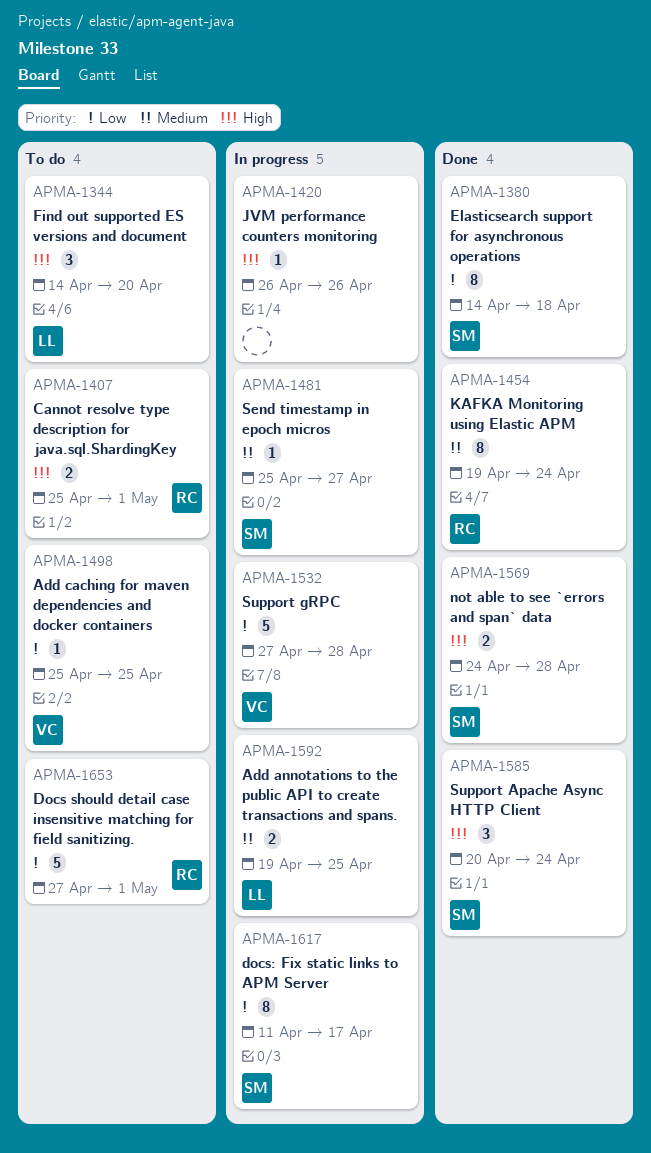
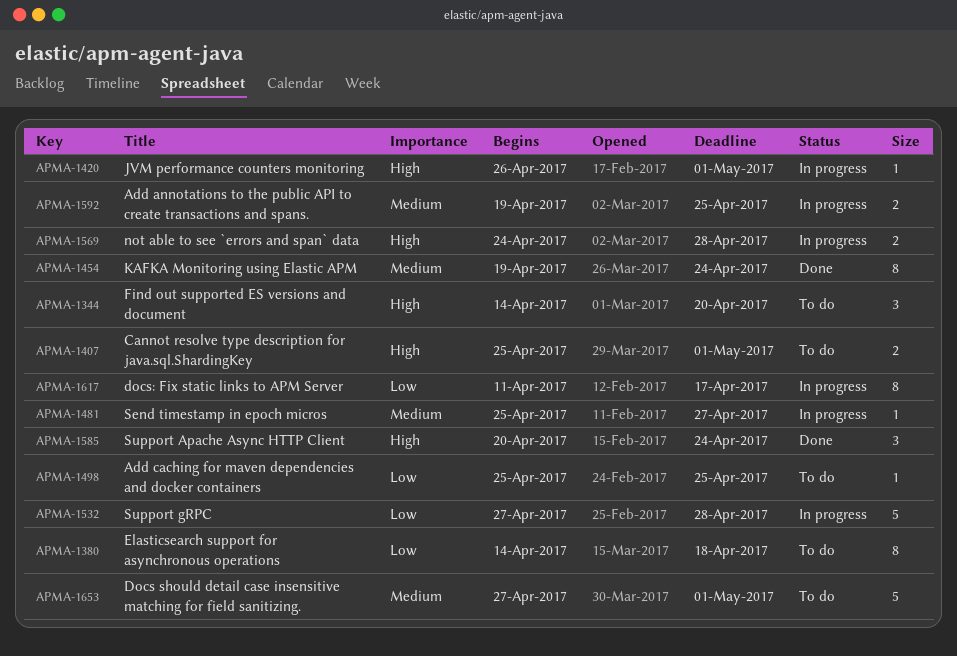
APMA-1380, status: Done -> To do
APMA-1420, due: Apr 26 -> May 1
APMA-1569, status: Done -> In progress
APMA-1653, priority: Low -> Medium

